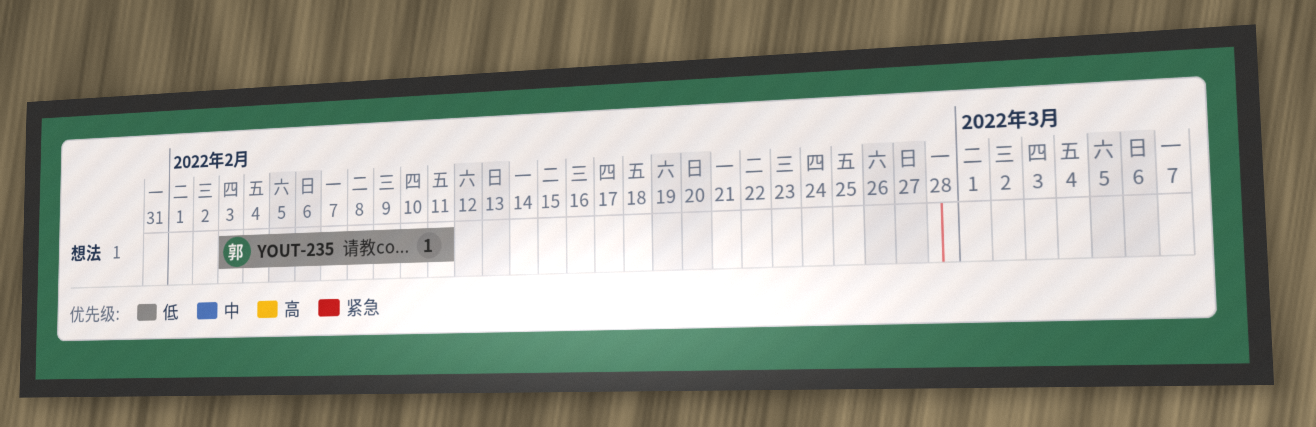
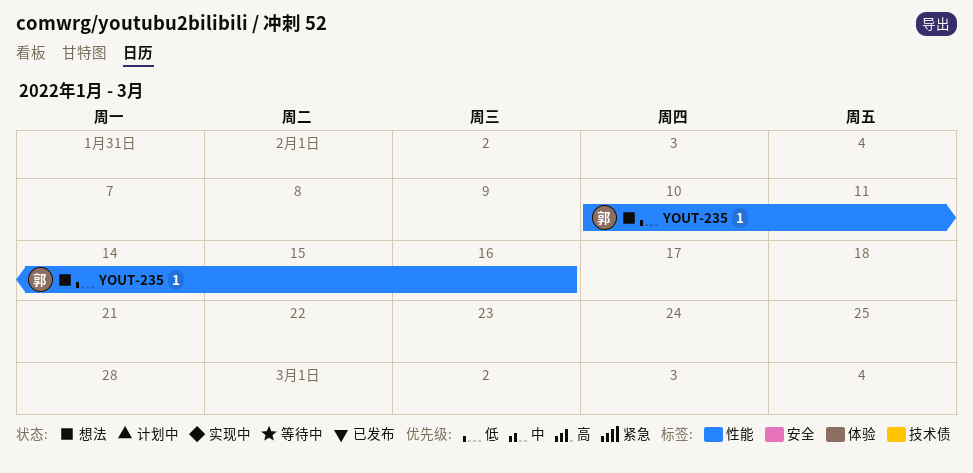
YOUT-235, start: Feb 3 -> Feb 10
YOUT-235, due: Feb 11 -> Feb 16

